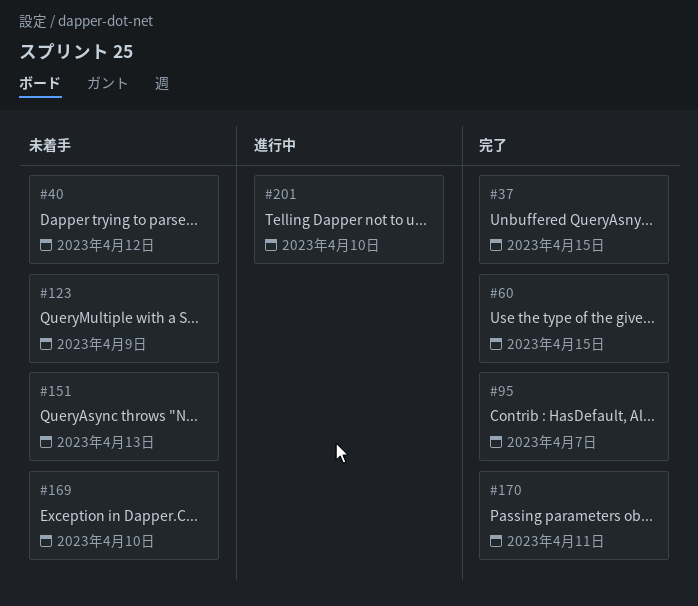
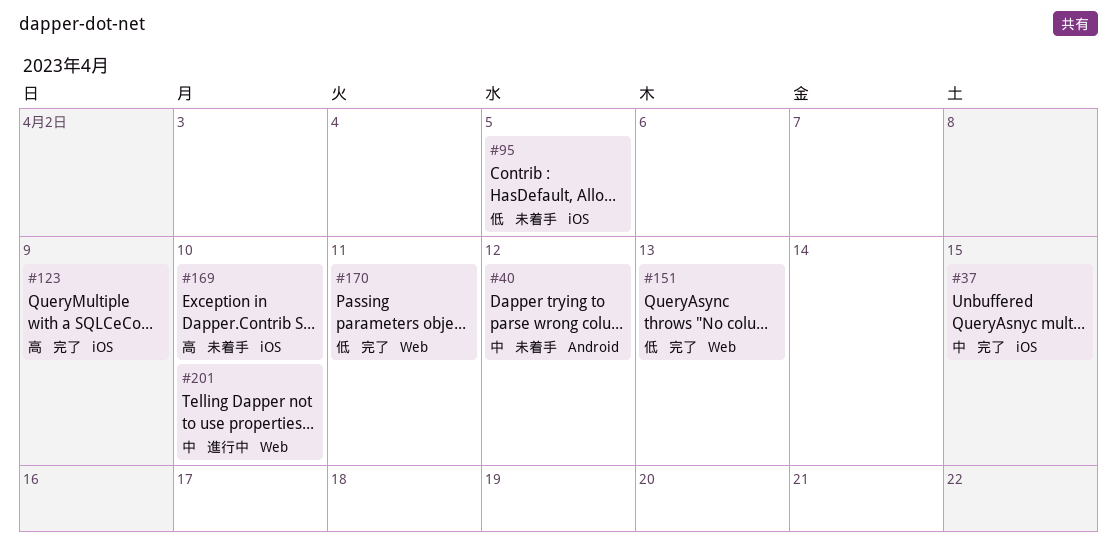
#60: present -> none
#95, status: 完了 -> 未着手
#95, due: Apr 7 -> Apr 5
#123, status: 未着手 -> 完了
#151, status: 未着手 -> 完了

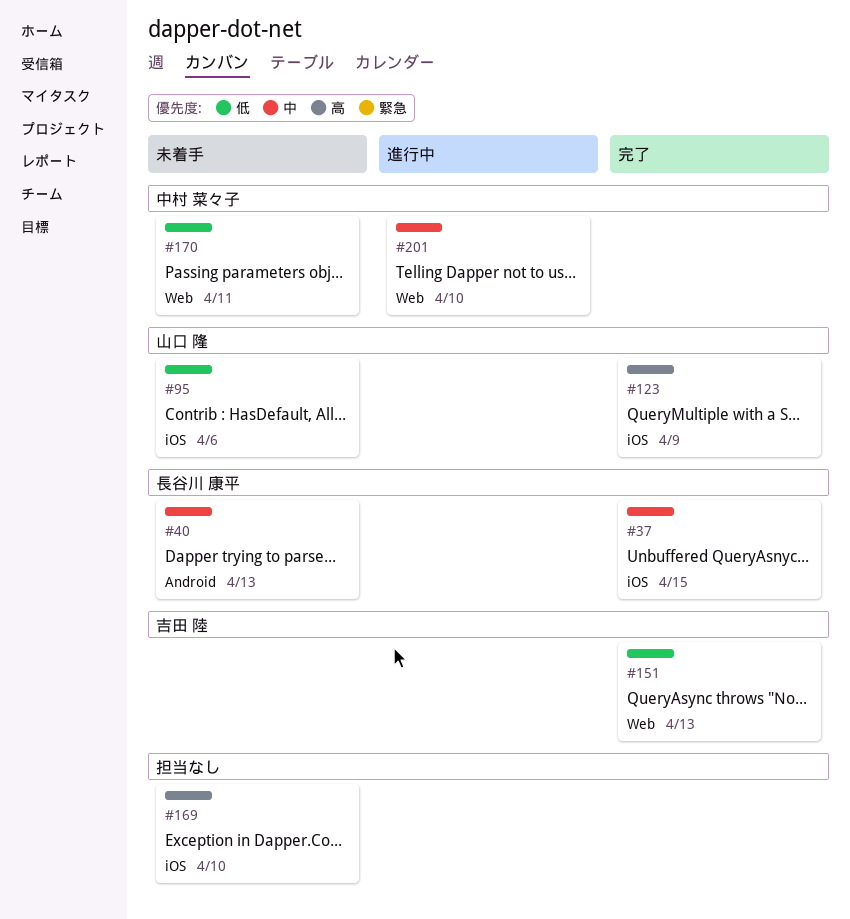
#40, due: Apr 12 -> Apr 13
#95, due: Apr 5 -> Apr 6
#170, status: 完了 -> 未着手

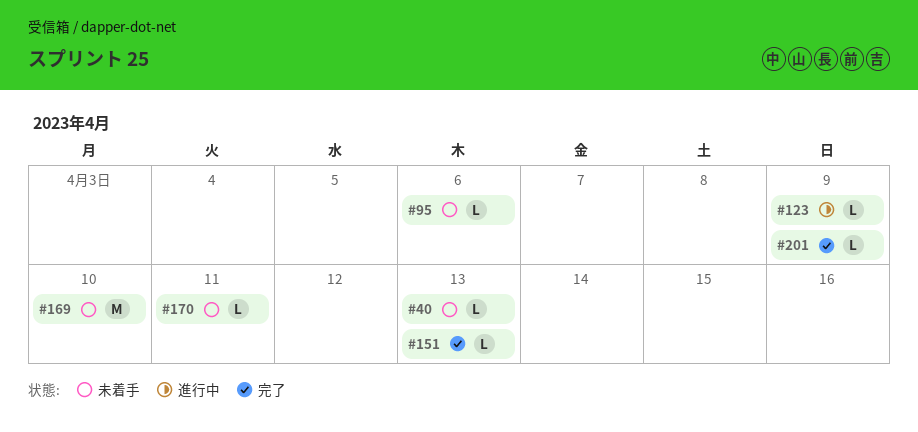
#37: present -> none
#123, status: 完了 -> 進行中
#201, status: 進行中 -> 完了
#201, due: Apr 10 -> Apr 9

